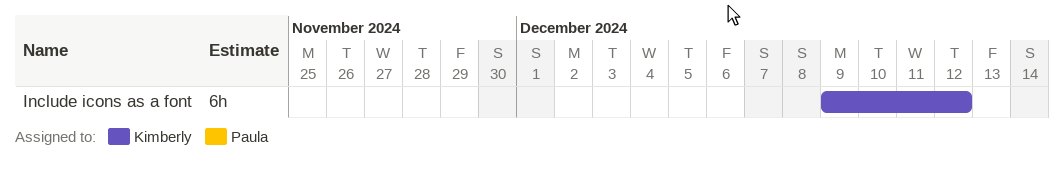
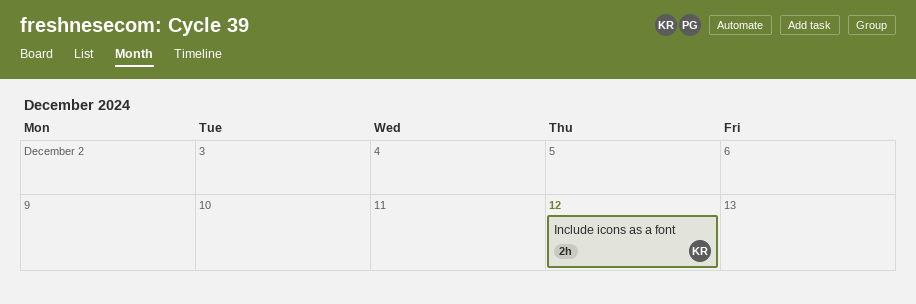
Include icons as a font, estimate: 6h -> 2h

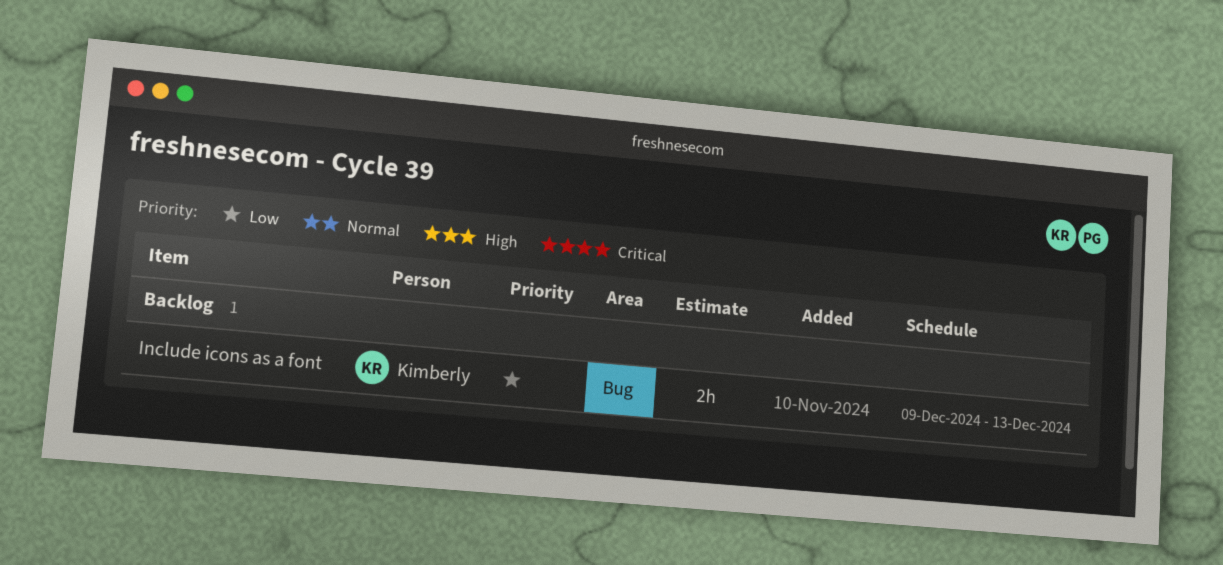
Include icons as a font, due: Dec 12 -> Dec 13

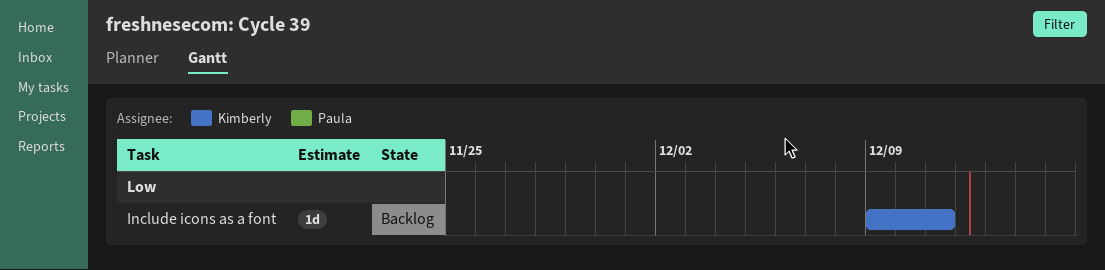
Include icons as a font, estimate: 2h -> 1d
Include icons as a font, due: Dec 13 -> Dec 11

